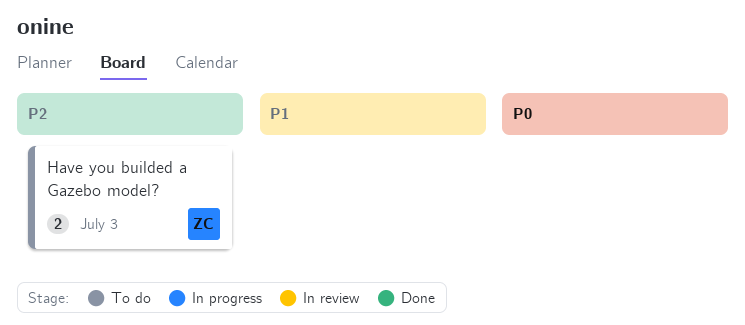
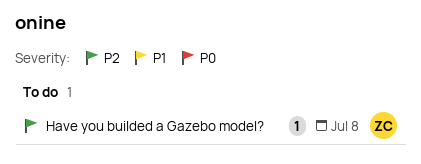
Have you builded a Gazebo model?, estimate: 2 -> 1
Have you builded a Gazebo model?, due: Jul 3 -> Jul 8

